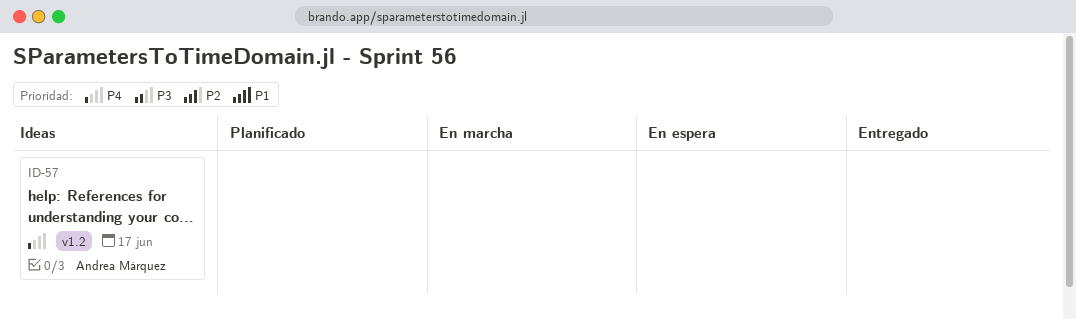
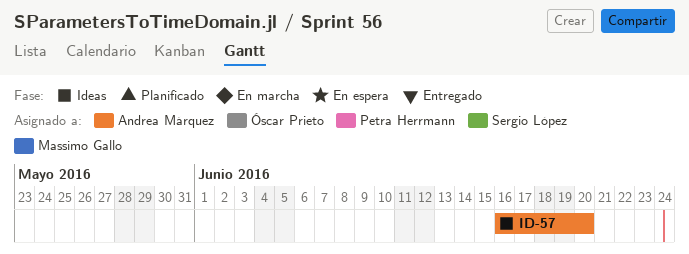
ID-57, due: Jun 17 -> Jun 20

